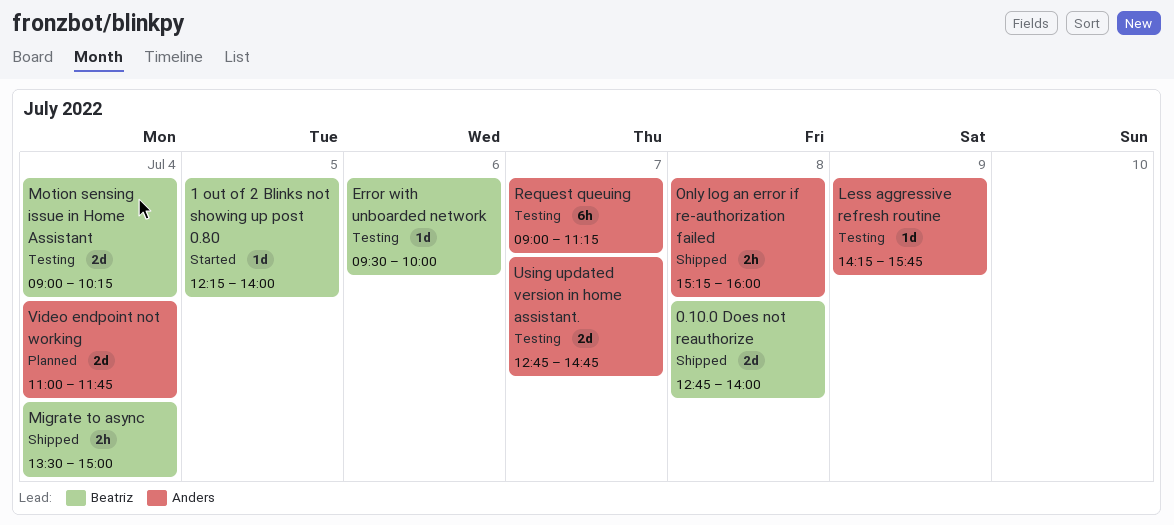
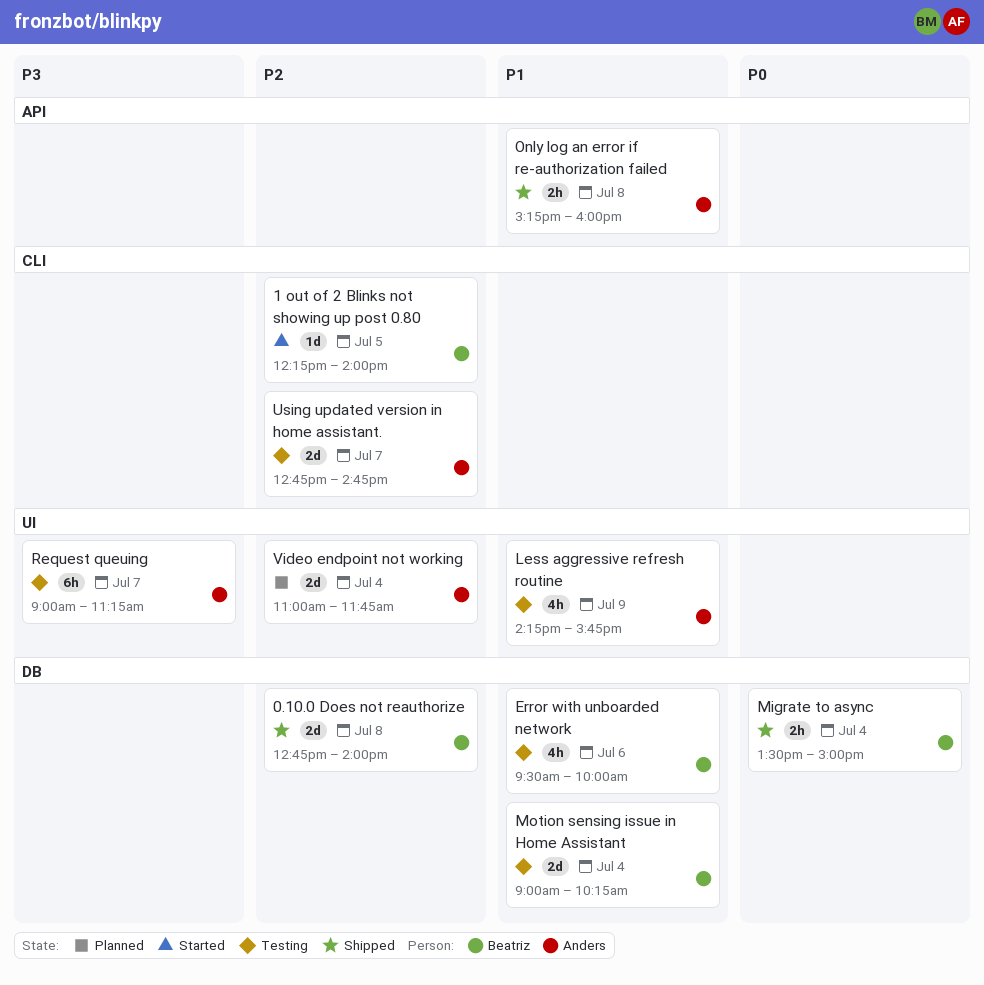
Error with unboarded network, estimate: 1d -> 4h
Less aggressive refresh routine, estimate: 1d -> 4h

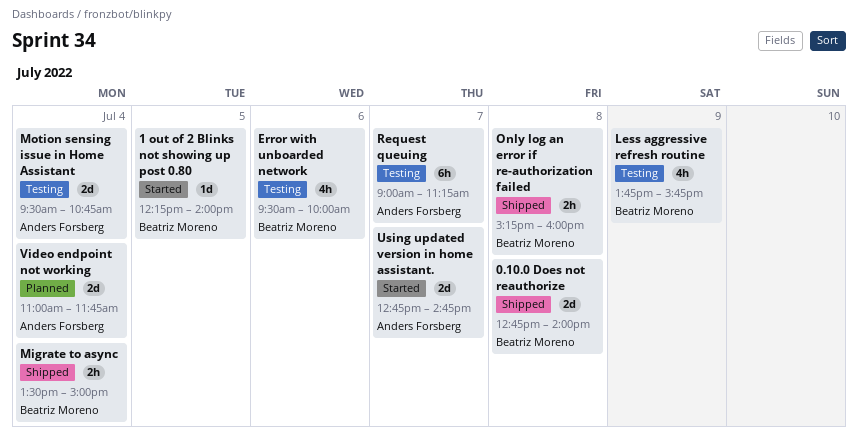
Less aggressive refresh routine, owner: Anders Forsberg -> Beatriz Moreno
Less aggressive refresh routine, begins: 14:15 -> 13:45
Motion sensing issue in Home Assistant, owner: Beatriz Moreno -> Anders Forsberg
Motion sensing issue in Home Assistant, begins: 09:00 -> 09:30
Motion sensing issue in Home Assistant, ends: 10:15 -> 10:45
Only log an error if re-authorization failed, owner: Anders Forsberg -> Beatriz Moreno
Using updated version in home assistant., status: Testing -> Started

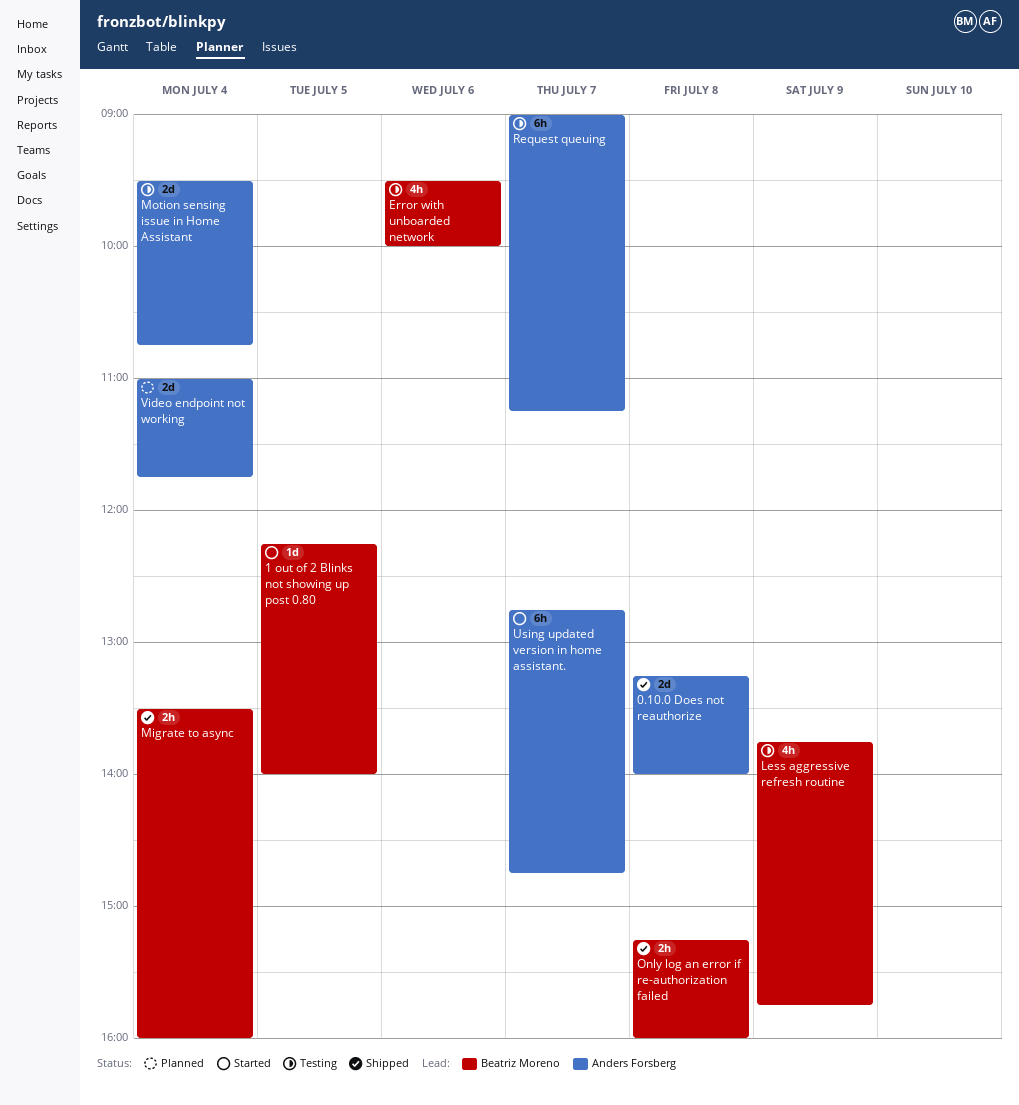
0.10.0 Does not reauthorize, owner: Beatriz Moreno -> Anders Forsberg
0.10.0 Does not reauthorize, begins: 12:45 -> 13:15
Migrate to async, ends: 15:00 -> 16:00
Using updated version in home assistant., estimate: 2d -> 6h

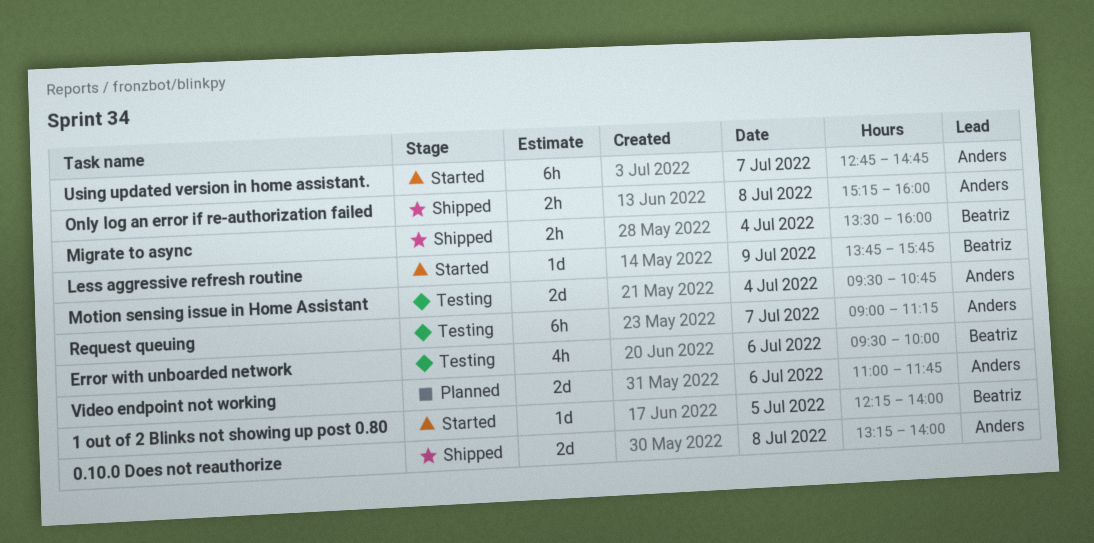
Less aggressive refresh routine, status: Testing -> Started
Less aggressive refresh routine, estimate: 4h -> 1d
Only log an error if re-authorization failed, owner: Beatriz Moreno -> Anders Forsberg
Video endpoint not working, day: Jul 4 -> Jul 6

